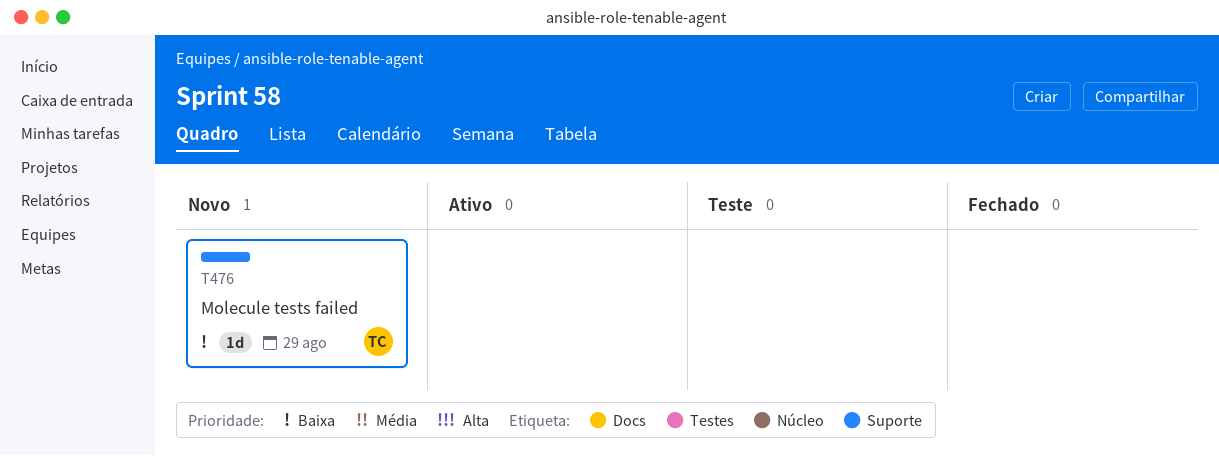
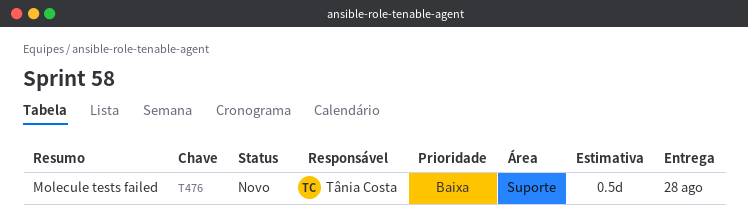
T476, estimate: 1d -> 0.5d
T476, due: Aug 29 -> Aug 28

